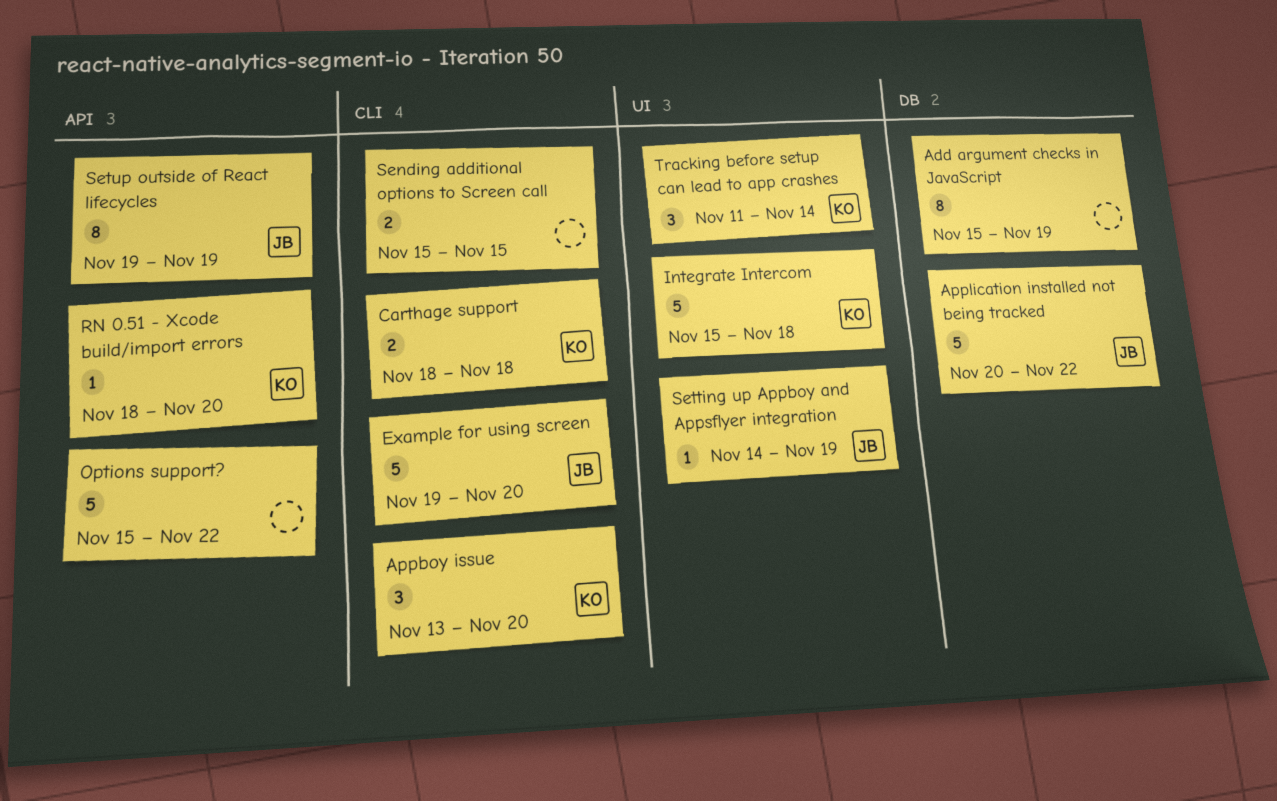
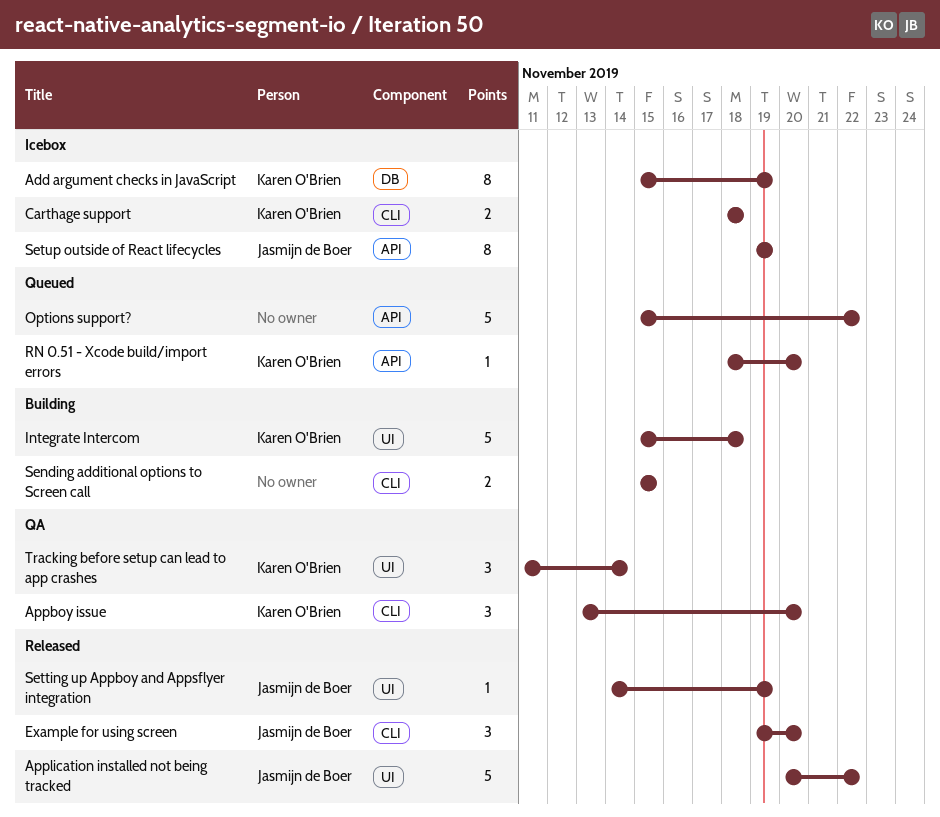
Add argument checks in JavaScript, owner: none -> Karen O'Brien
Application installed not being tracked, label: DB -> UI
Example for using screen, estimate: 5 -> 3

